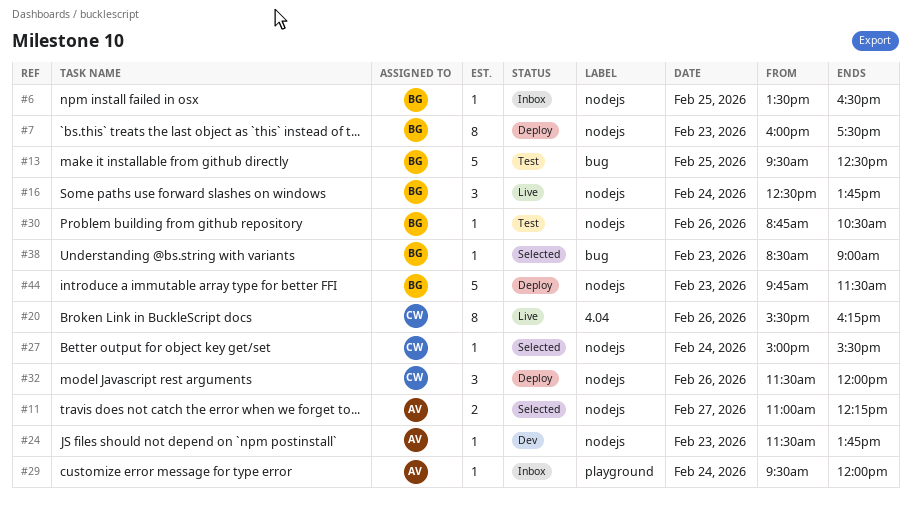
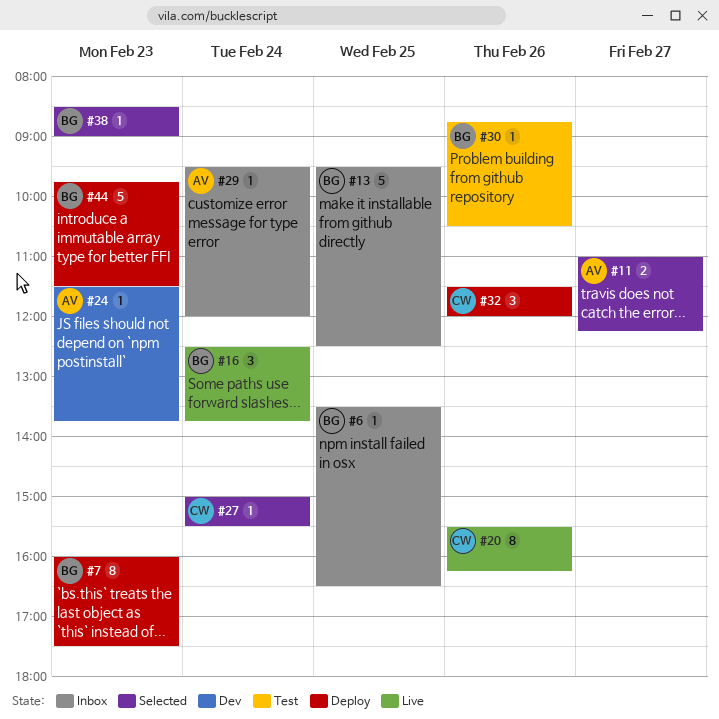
#13, status: Test -> Inbox

